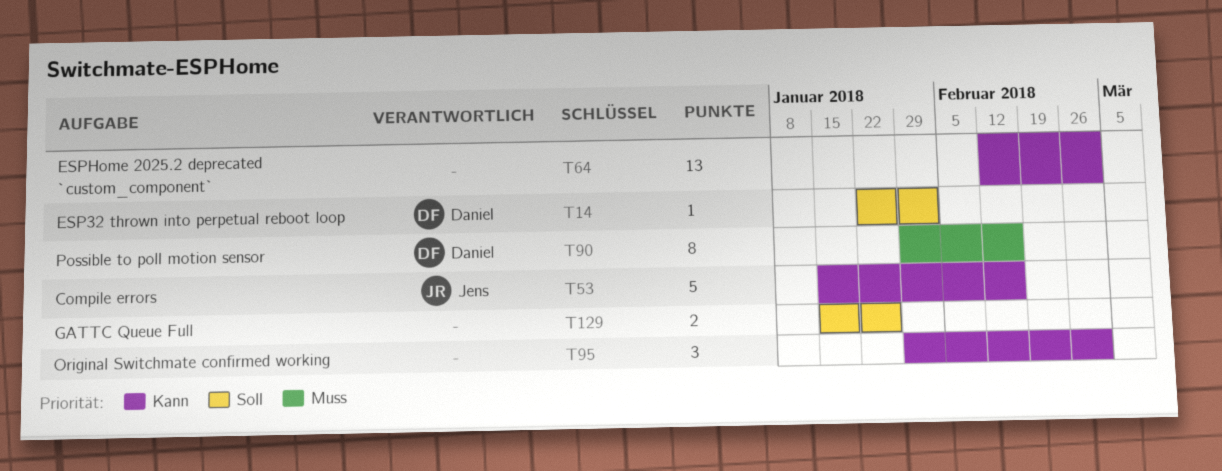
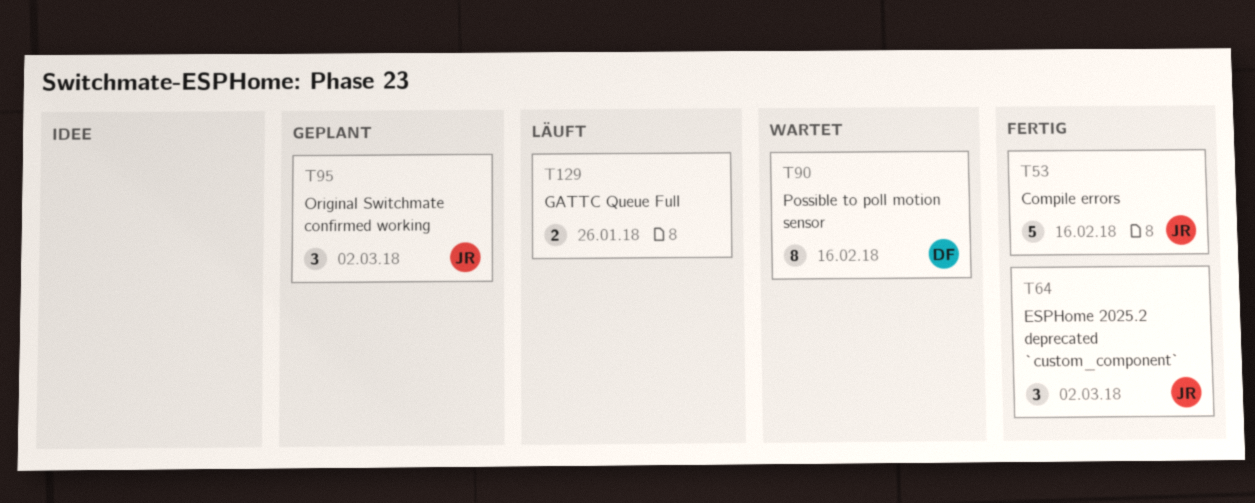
T14: present -> none
T64, owner: none -> Jens
T64, estimate: 13 -> 3
T95, owner: none -> Jens

